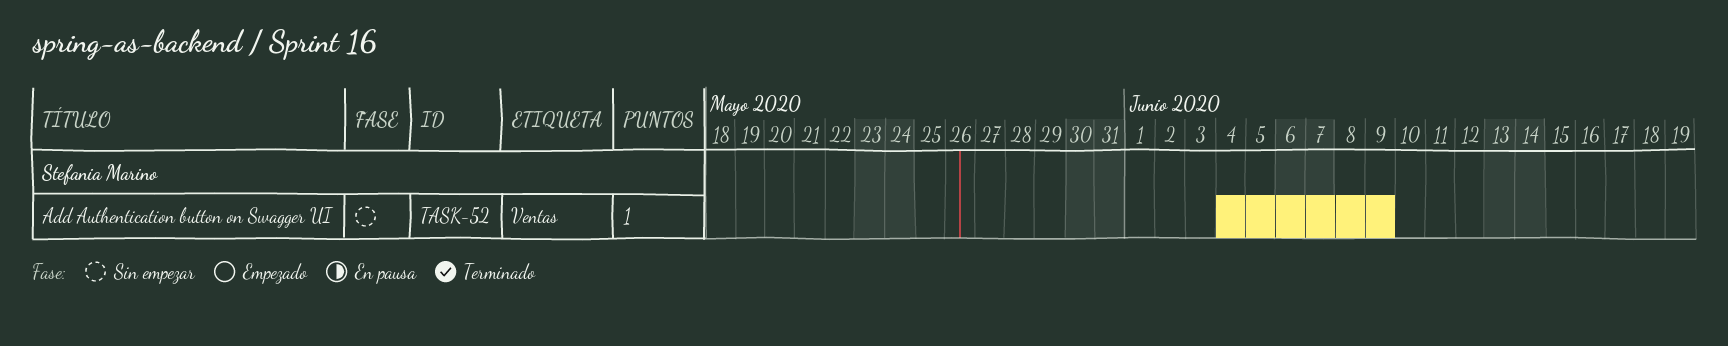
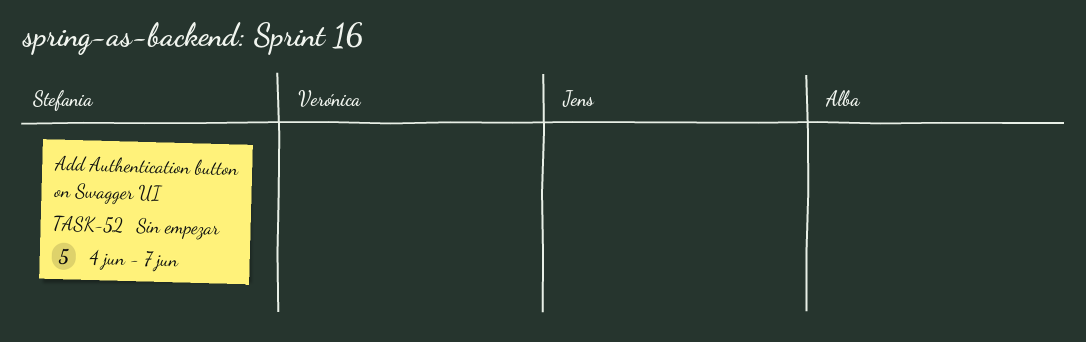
TASK-52, estimate: 1 -> 5
TASK-52, due: Jun 9 -> Jun 7

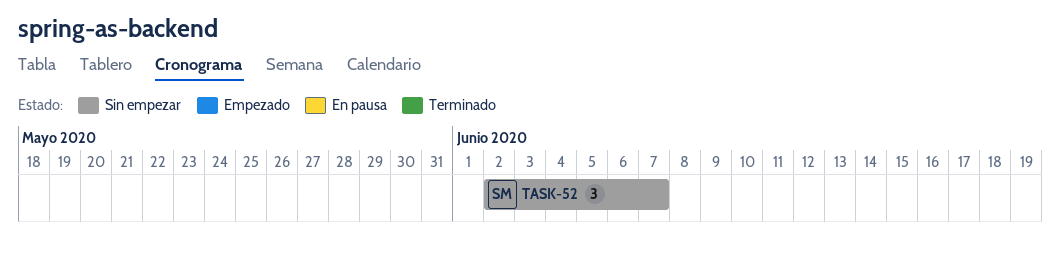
TASK-52, estimate: 5 -> 3
TASK-52, start: Jun 4 -> Jun 2

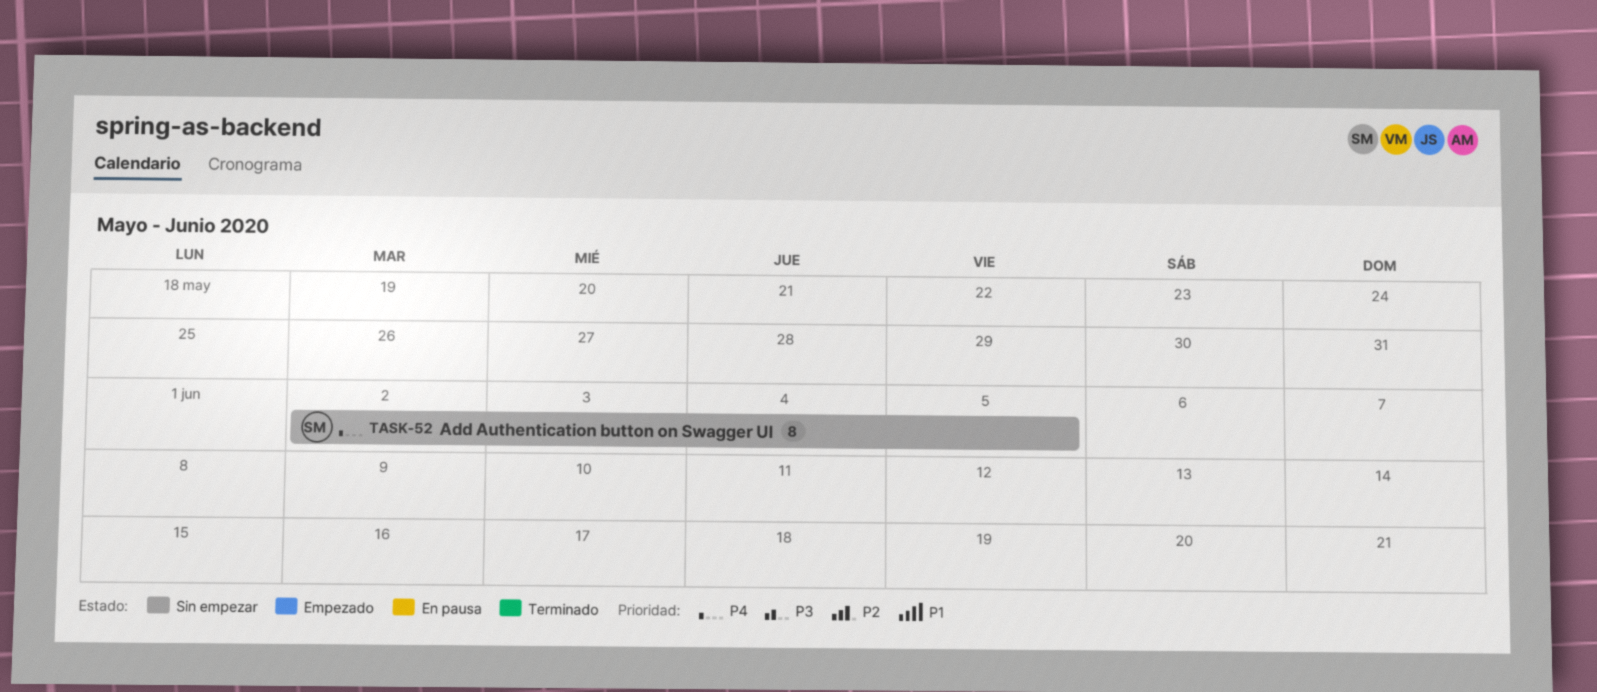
TASK-52, estimate: 3 -> 8
TASK-52, due: Jun 7 -> Jun 5

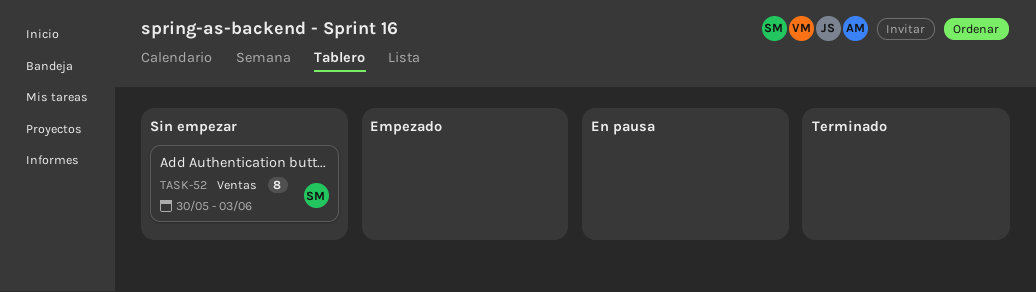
TASK-52, start: Jun 2 -> May 30
TASK-52, due: Jun 5 -> Jun 3

